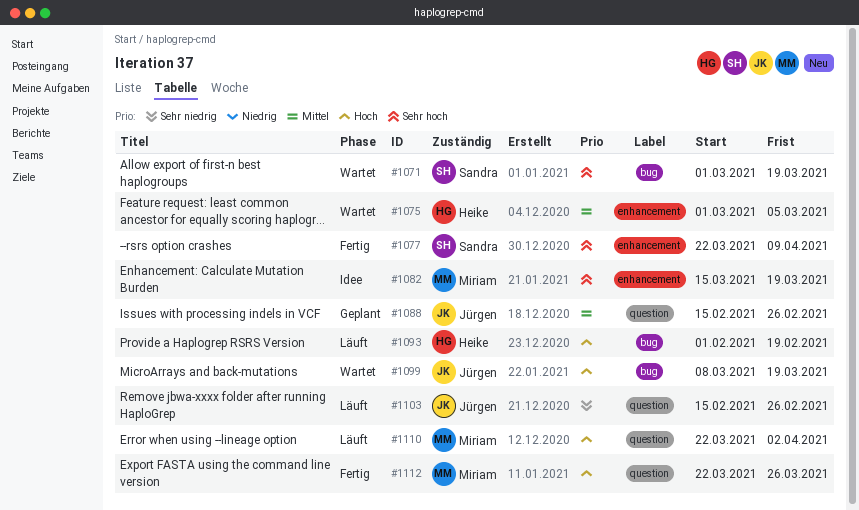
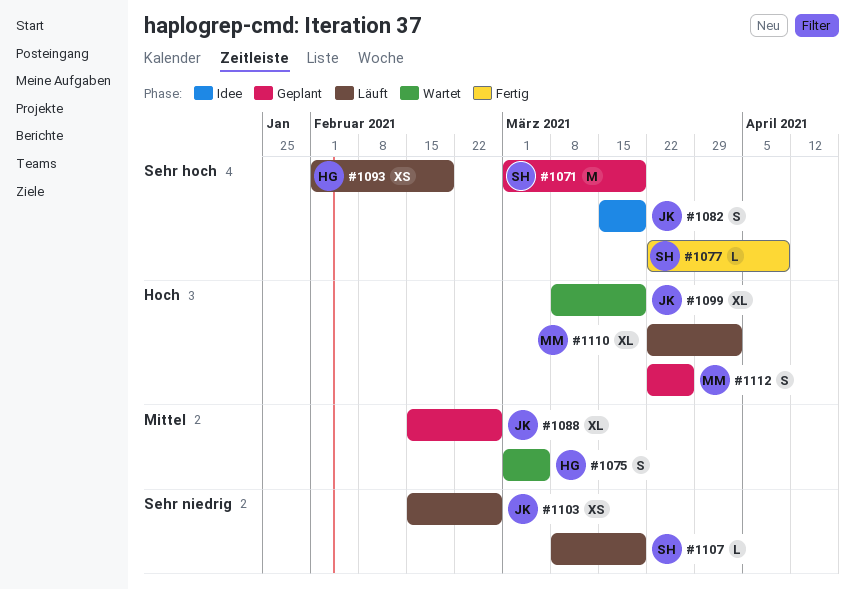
#1071, status: Wartet -> Geplant
#1082, owner: Miriam -> Jürgen
#1093, priority: Hoch -> Sehr hoch
#1107: none -> present
#1112, status: Fertig -> Geplant

